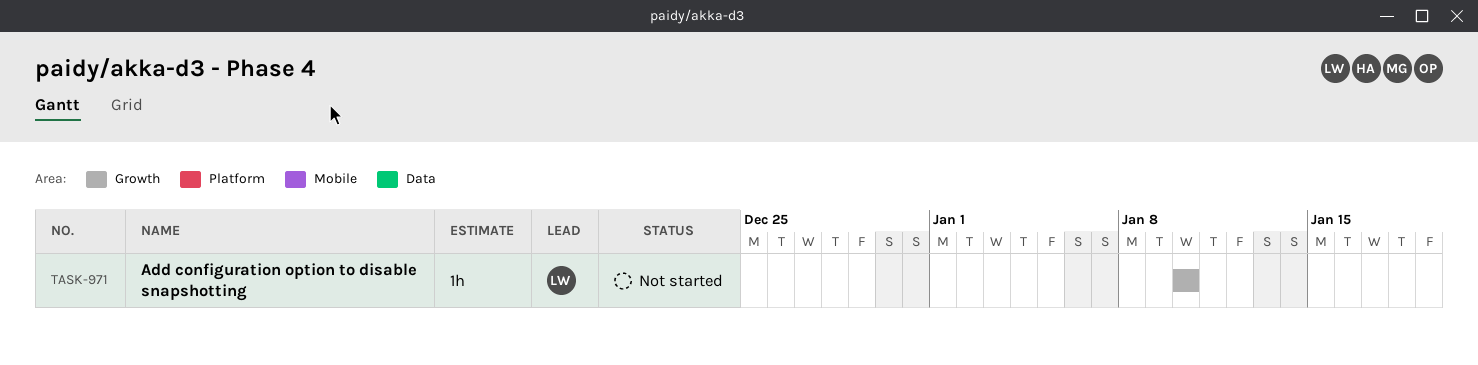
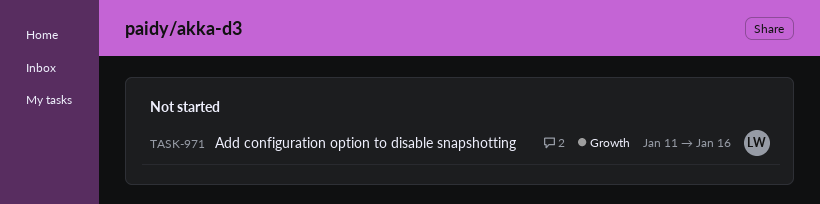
TASK-971, start: Jan 10 -> Jan 11
TASK-971, due: Jan 10 -> Jan 16

